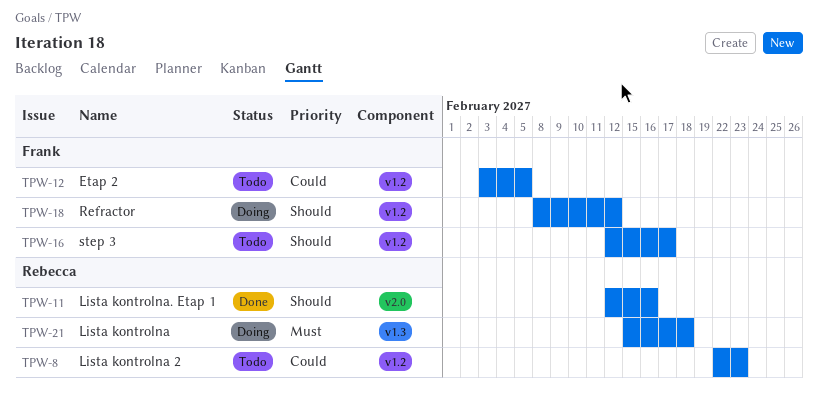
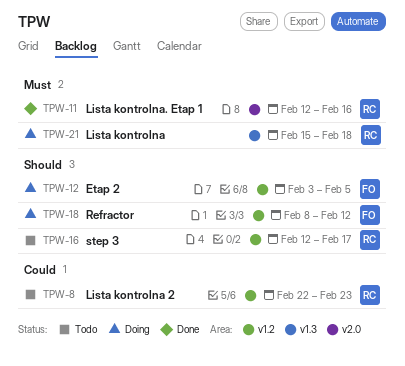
TPW-11, priority: Should -> Must
TPW-12, status: Todo -> Doing
TPW-12, priority: Could -> Should
TPW-16, owner: Frank -> Rebecca

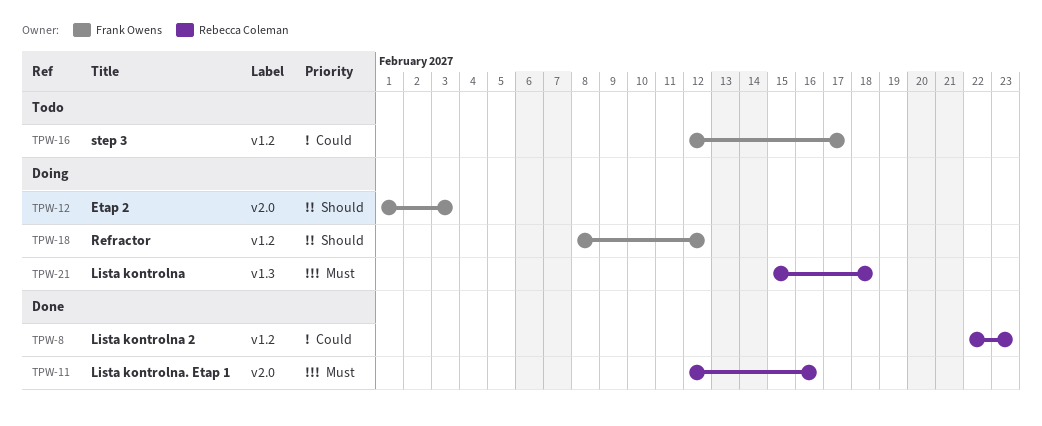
TPW-8, status: Todo -> Done
TPW-12, label: v1.2 -> v2.0
TPW-12, start: Feb 3 -> Feb 1
TPW-12, due: Feb 5 -> Feb 3
TPW-16, owner: Rebecca Coleman -> Frank Owens
TPW-16, priority: Should -> Could

